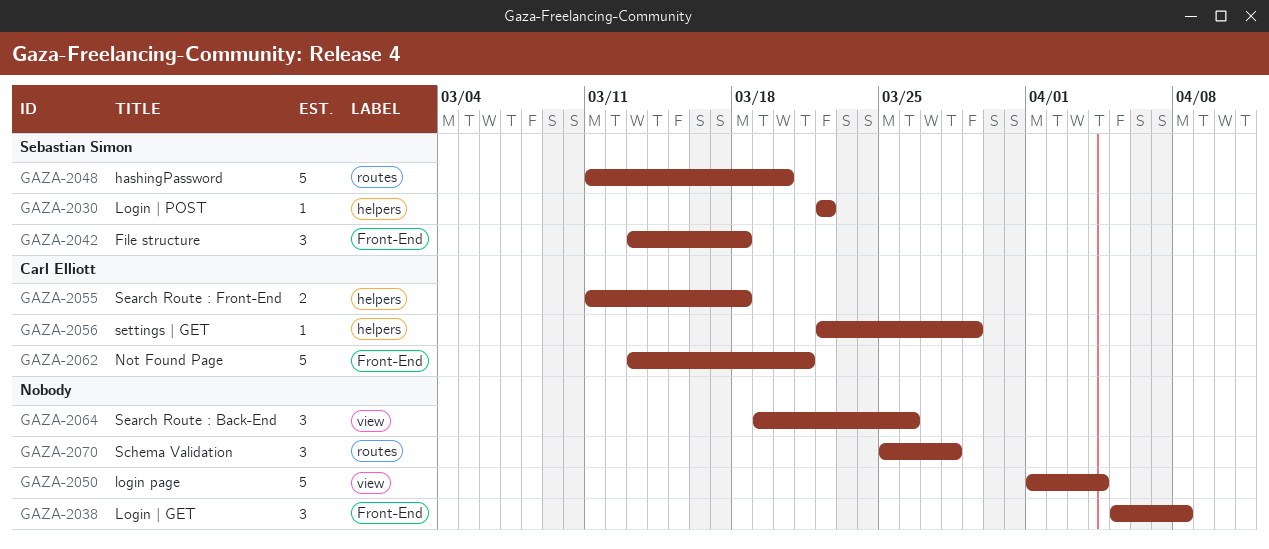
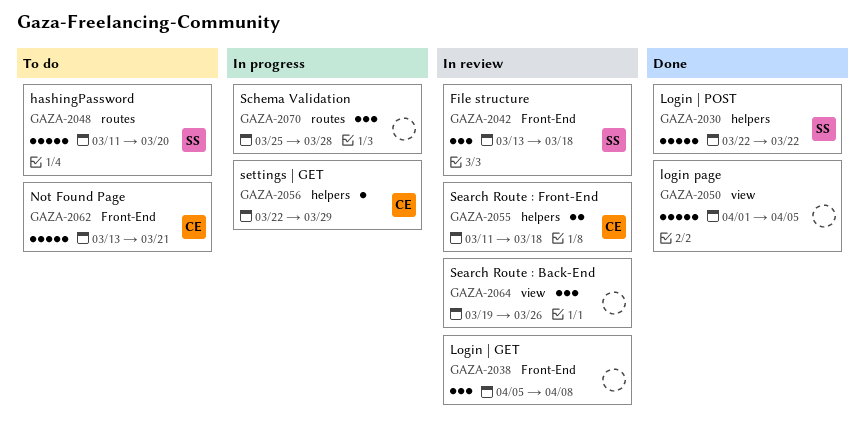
GAZA-2030, estimate: 1 -> 5
GAZA-2050, due: Apr 4 -> Apr 5

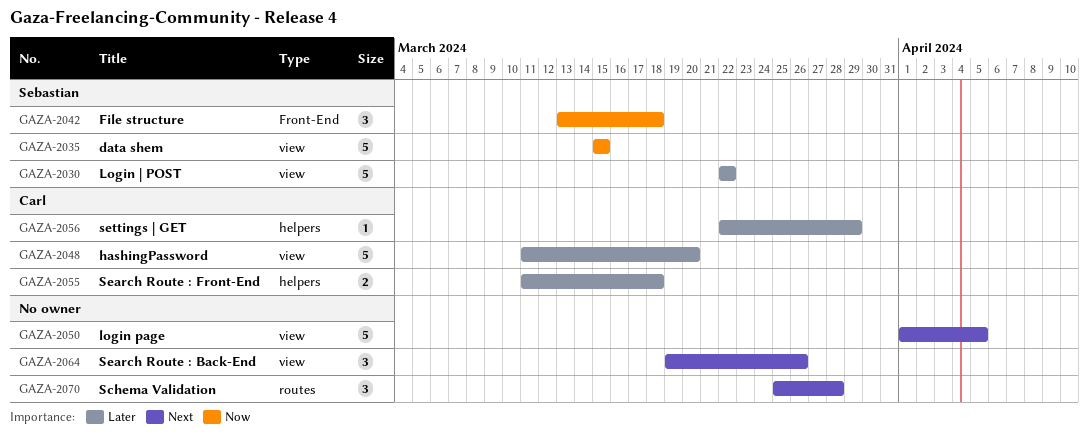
GAZA-2030, label: helpers -> view
GAZA-2035: none -> present
GAZA-2038: present -> none
GAZA-2048, owner: Sebastian -> Carl
GAZA-2048, label: routes -> view
GAZA-2062: present -> none

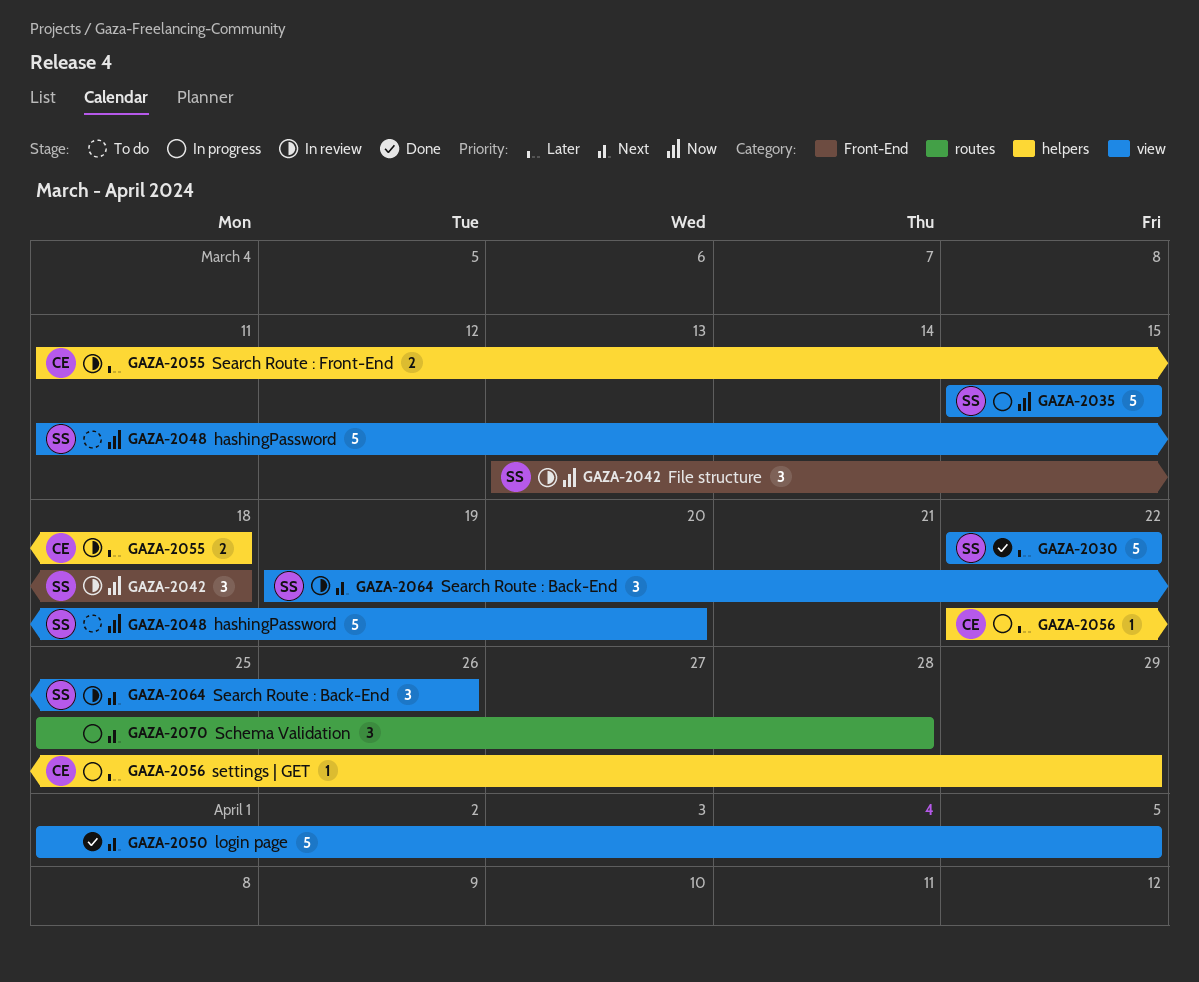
GAZA-2048, owner: Carl -> Sebastian
GAZA-2048, priority: Later -> Now
GAZA-2064, owner: none -> Sebastian

